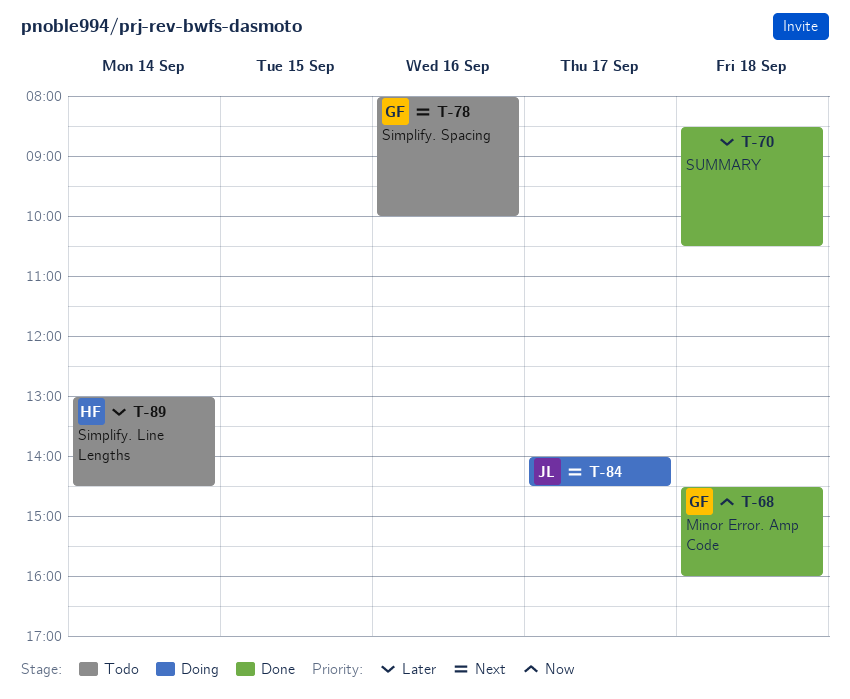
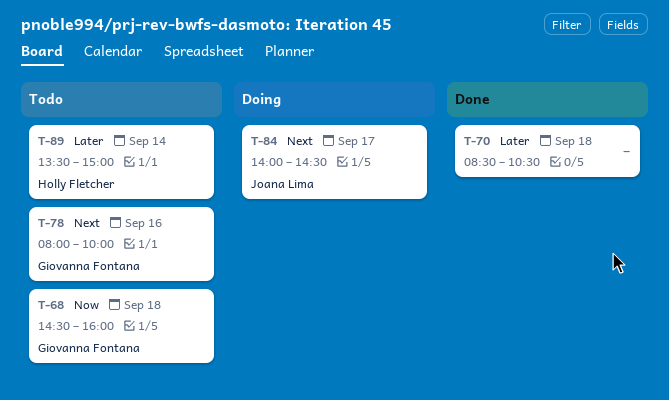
T-68, status: Done -> Todo
T-89, begins: 13:00 -> 13:30
T-89, ends: 14:30 -> 15:00

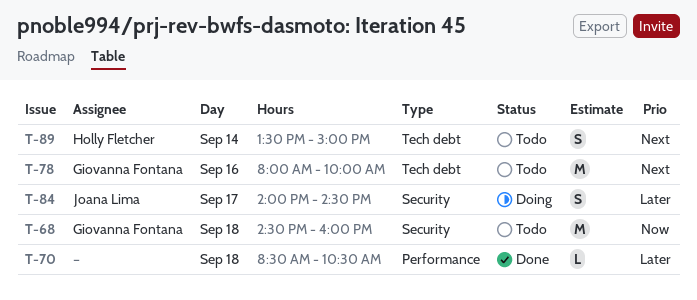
T-84, priority: Next -> Later
T-89, priority: Later -> Next

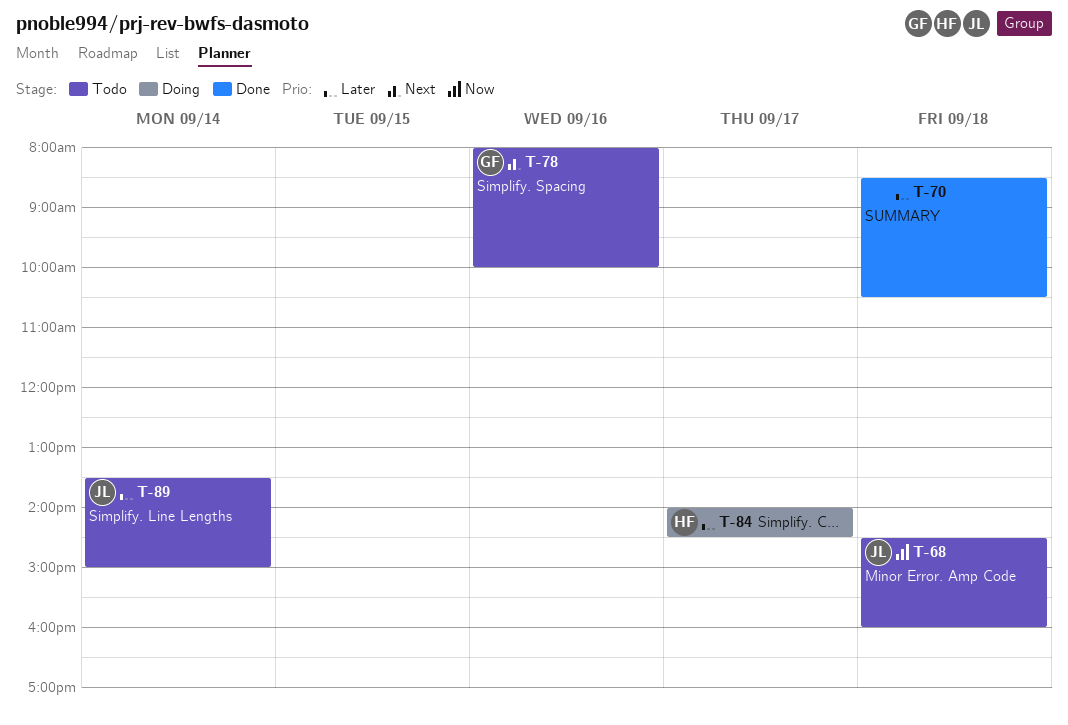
T-68, owner: Giovanna Fontana -> Joana Lima
T-84, owner: Joana Lima -> Holly Fletcher
T-89, owner: Holly Fletcher -> Joana Lima
T-89, priority: Next -> Later

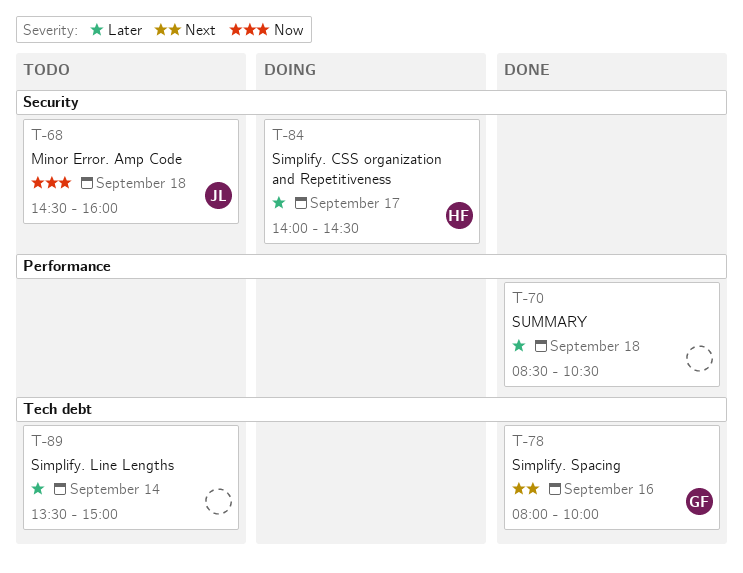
T-78, status: Todo -> Done
T-89, owner: JL -> none

